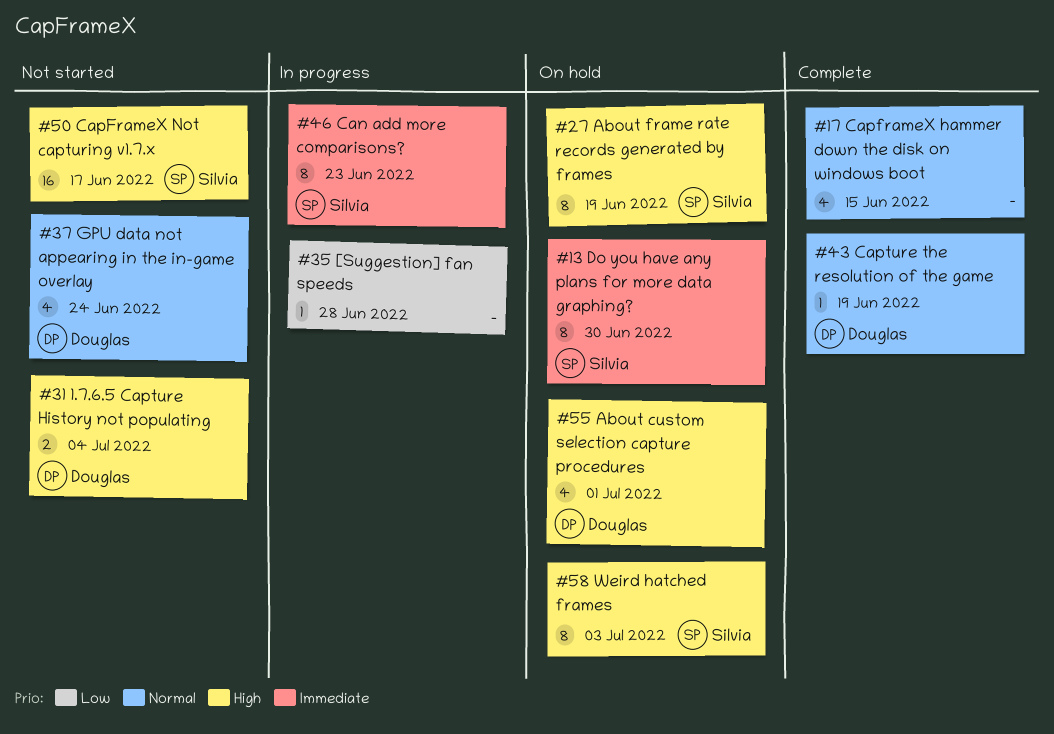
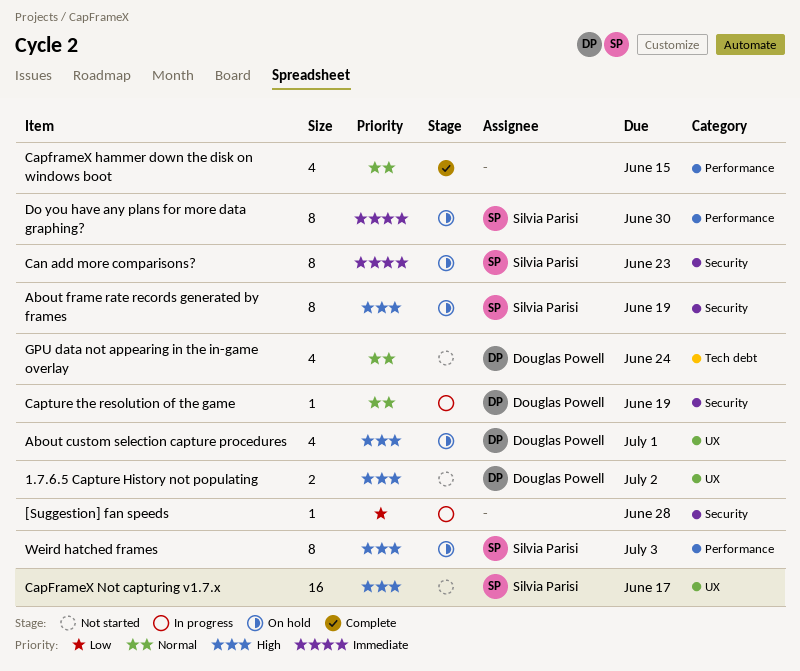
1.7.6.5 Capture History not populating, due: Jul 4 -> Jul 2
Can add more comparisons?, status: In progress -> On hold
Capture the resolution of the game, status: Complete -> In progress

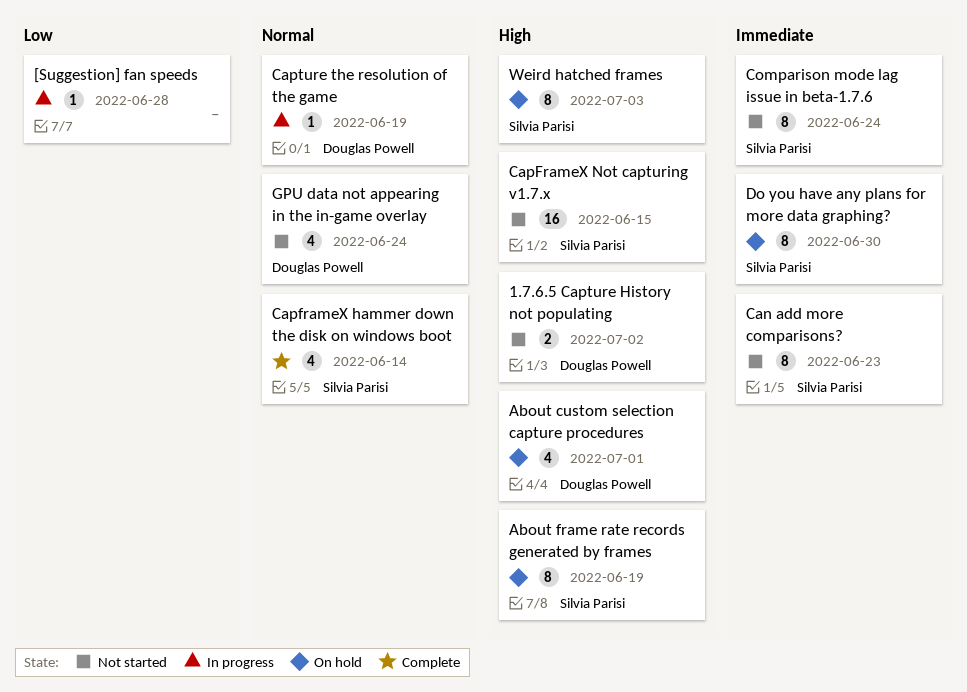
Can add more comparisons?, status: On hold -> Not started
CapframeX hammer down the disk on windows boot, owner: none -> Silvia Parisi
CapframeX hammer down the disk on windows boot, due: Jun 15 -> Jun 14
CapFrameX Not capturing v1.7.x, due: Jun 17 -> Jun 15
Comparison mode lag issue in beta-1.7.6: none -> present

